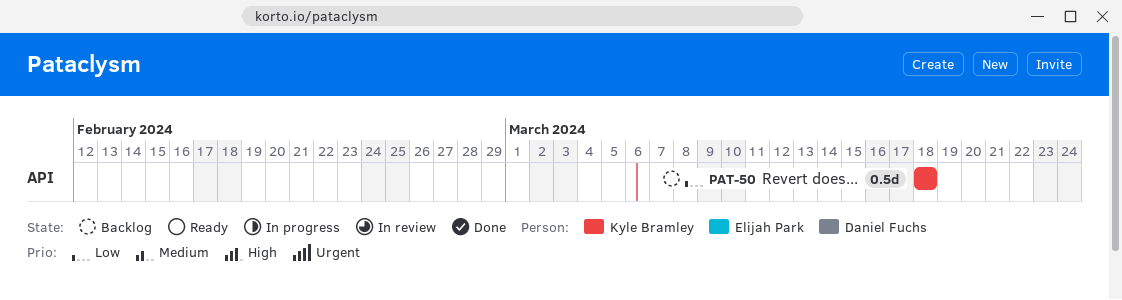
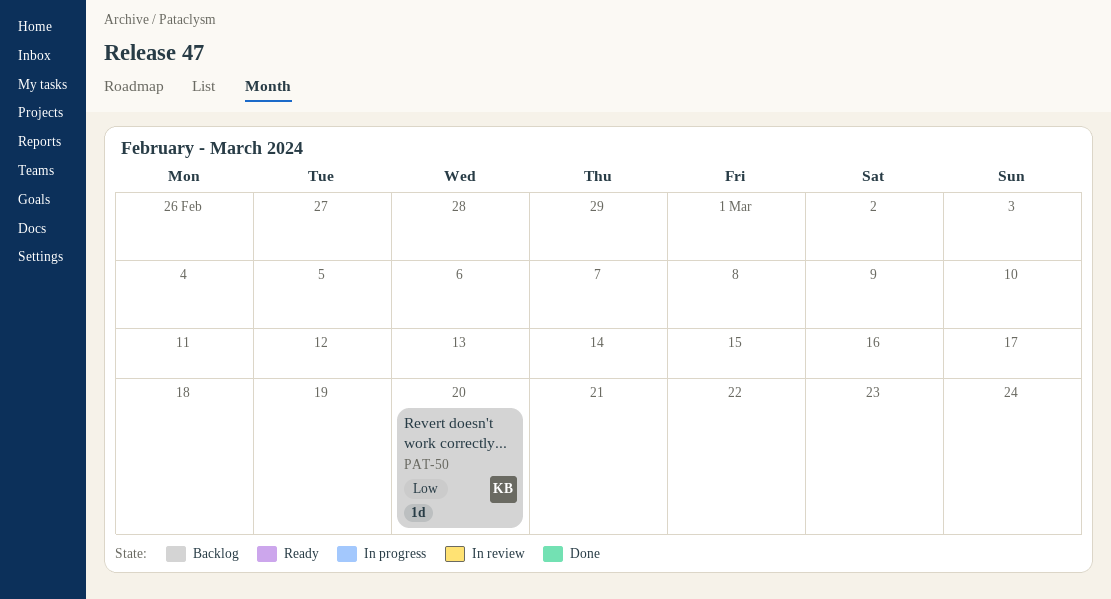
PAT-50, estimate: 0.5d -> 1d
PAT-50, due: Mar 18 -> Mar 20

